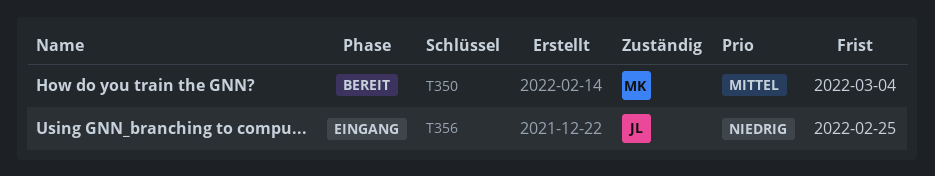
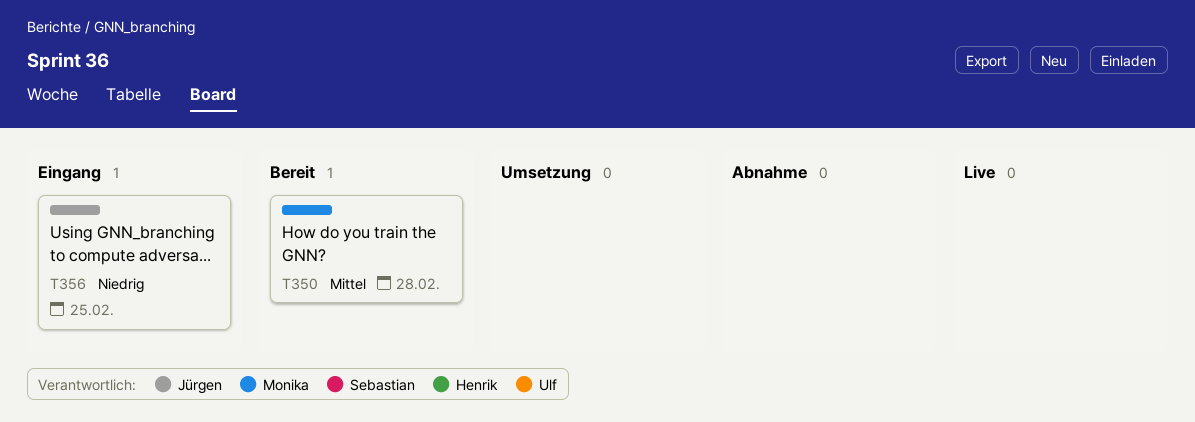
T350, due: Mar 4 -> Feb 28

